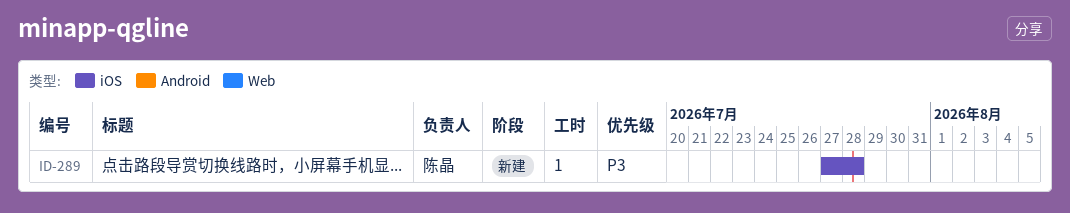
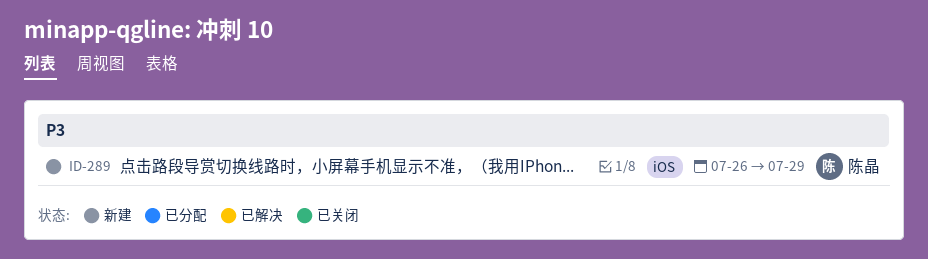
ID-289, start: Jul 27 -> Jul 26
ID-289, due: Jul 28 -> Jul 29

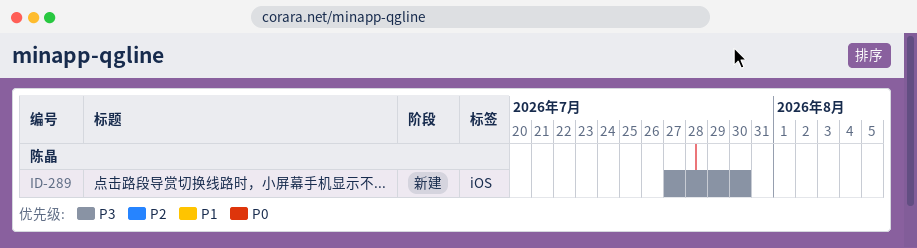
ID-289, start: Jul 26 -> Jul 27
ID-289, due: Jul 29 -> Jul 30

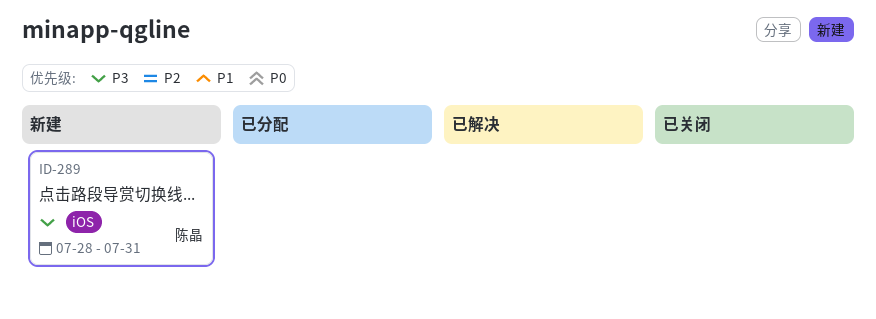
ID-289, start: Jul 27 -> Jul 28
ID-289, due: Jul 30 -> Jul 31

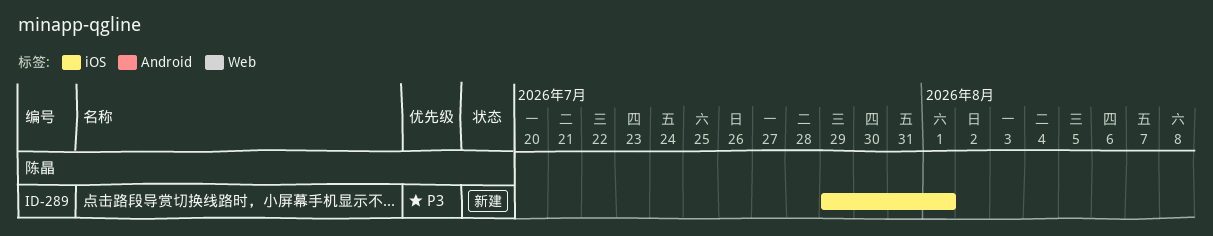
ID-289, start: Jul 28 -> Jul 29
ID-289, due: Jul 31 -> Aug 1

